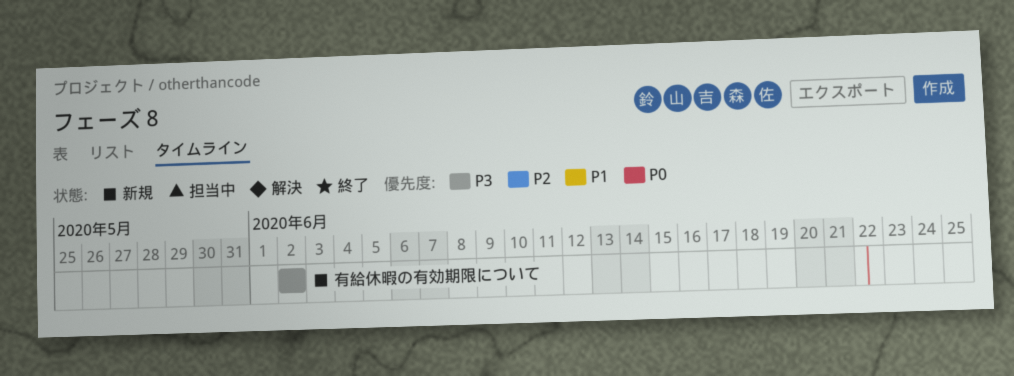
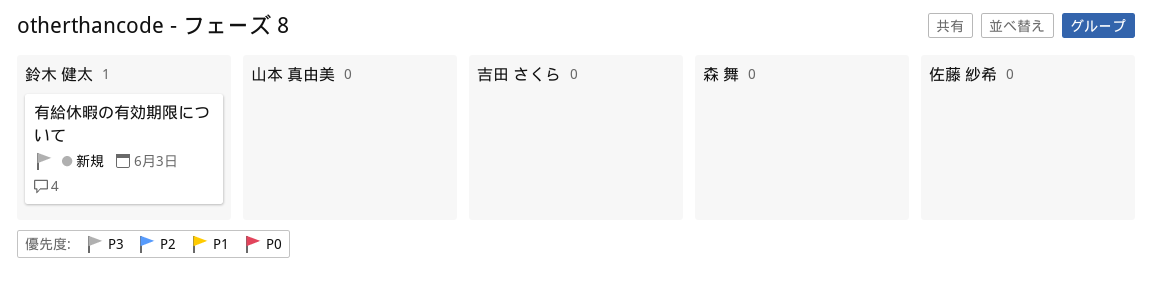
有給休暇の有効期限について, due: Jun 2 -> Jun 3

